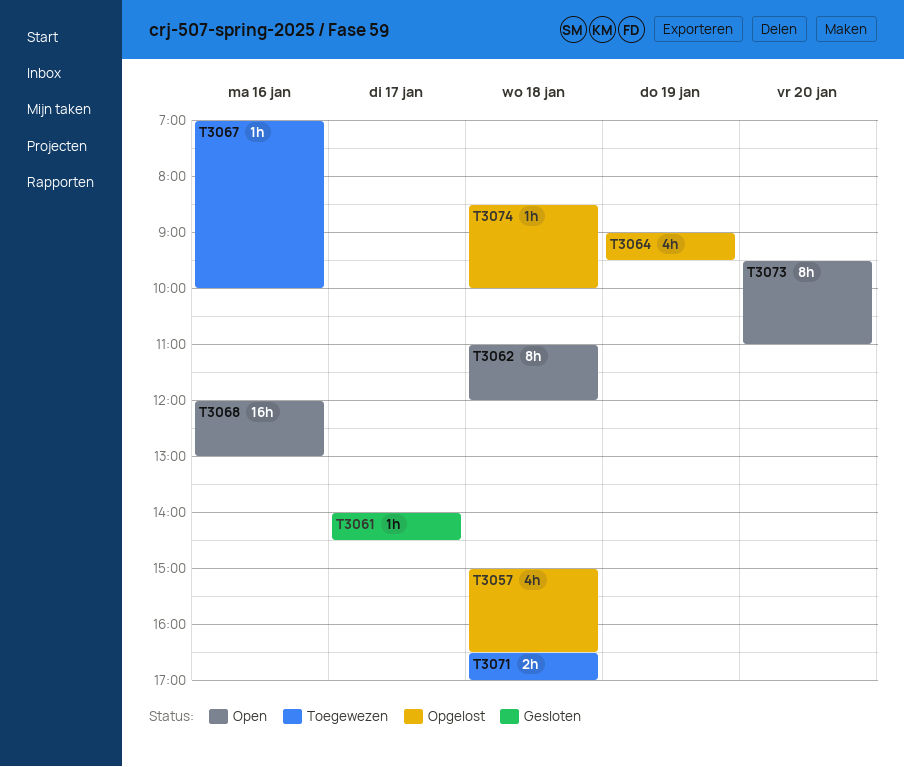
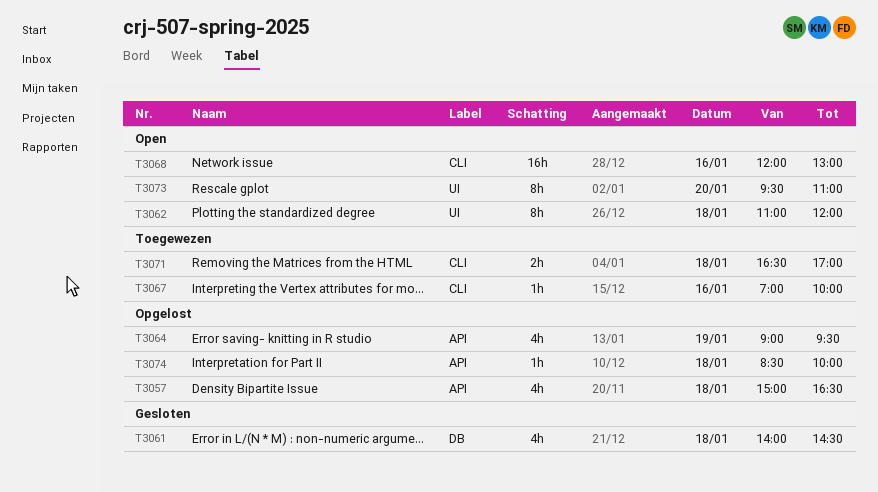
T3061, estimate: 1h -> 4h
T3061, day: Jan 17 -> Jan 18

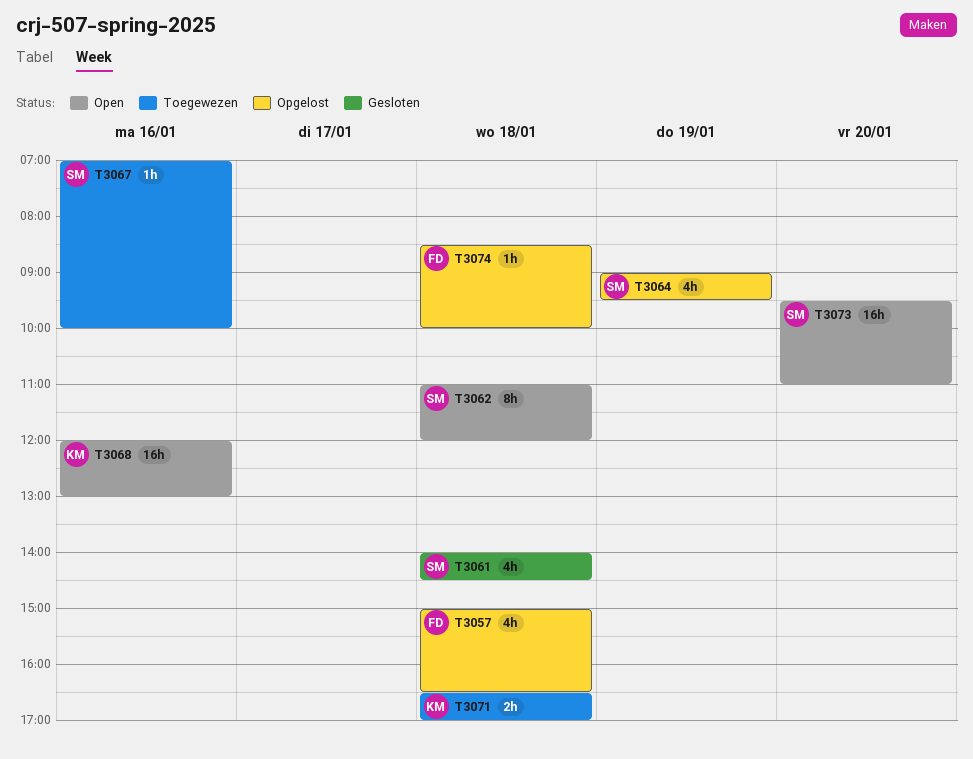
T3073, estimate: 8h -> 16h

